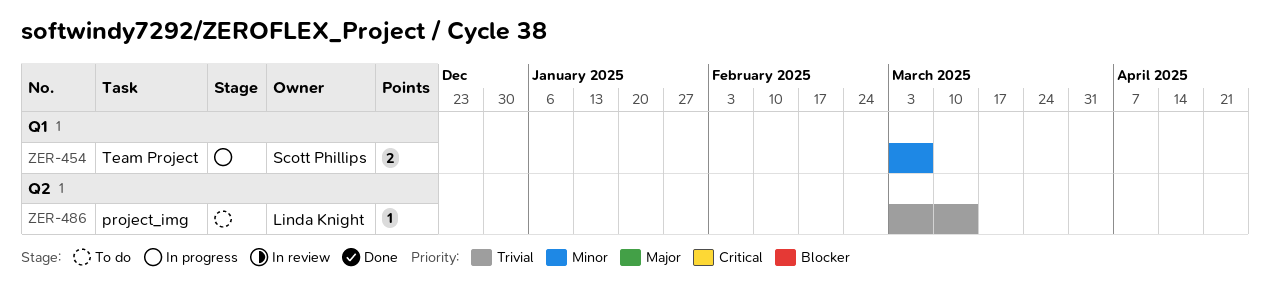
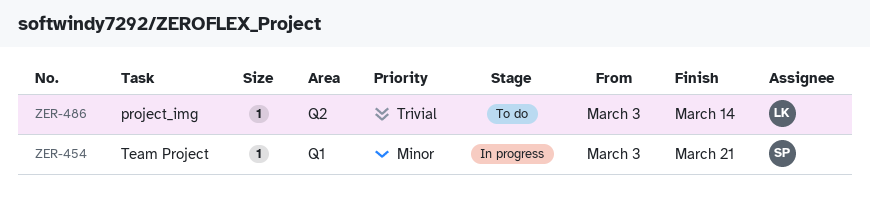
ZER-454, estimate: 2 -> 1
ZER-454, due: Mar 7 -> Mar 21

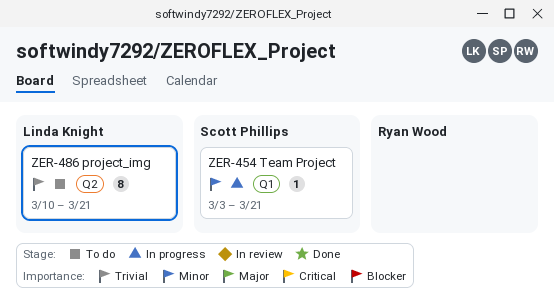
ZER-486, estimate: 1 -> 8
ZER-486, start: Mar 3 -> Mar 10
ZER-486, due: Mar 14 -> Mar 21

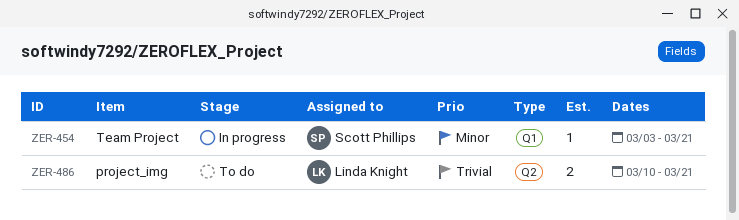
ZER-486, estimate: 8 -> 2

